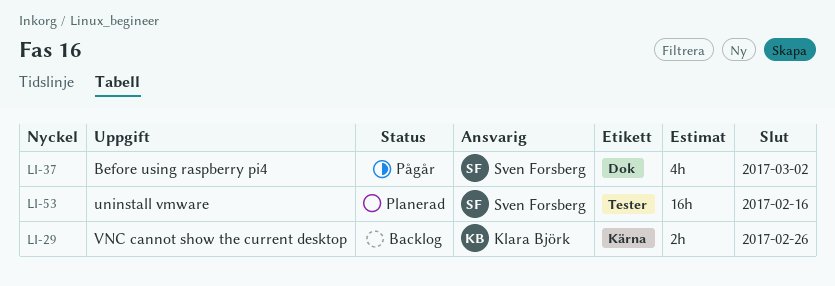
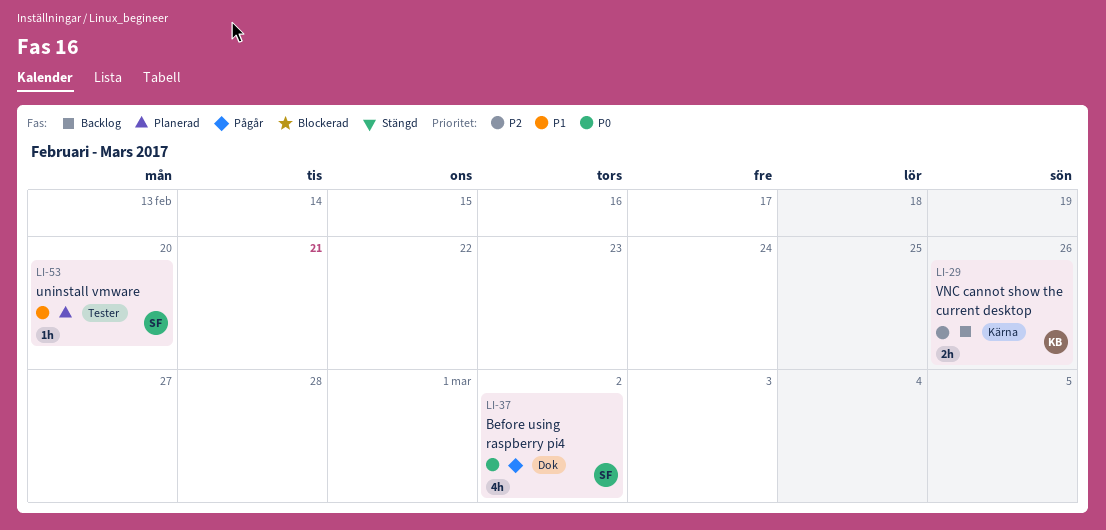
LI-53, estimate: 16h -> 1h
LI-53, due: Feb 16 -> Feb 20

